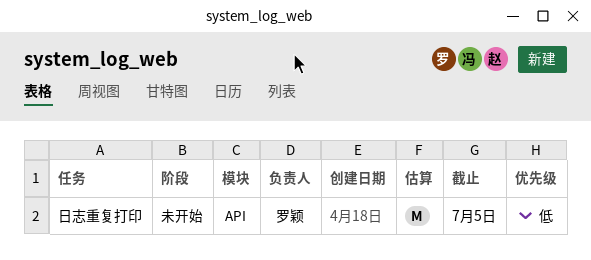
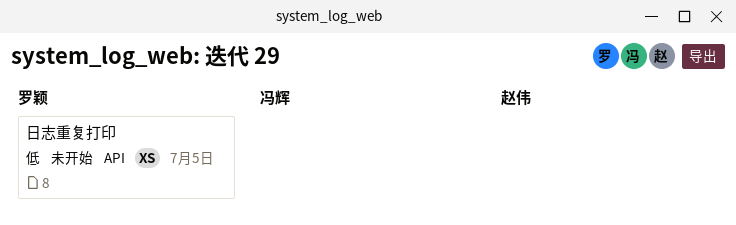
日志重复打印, estimate: M -> XS

